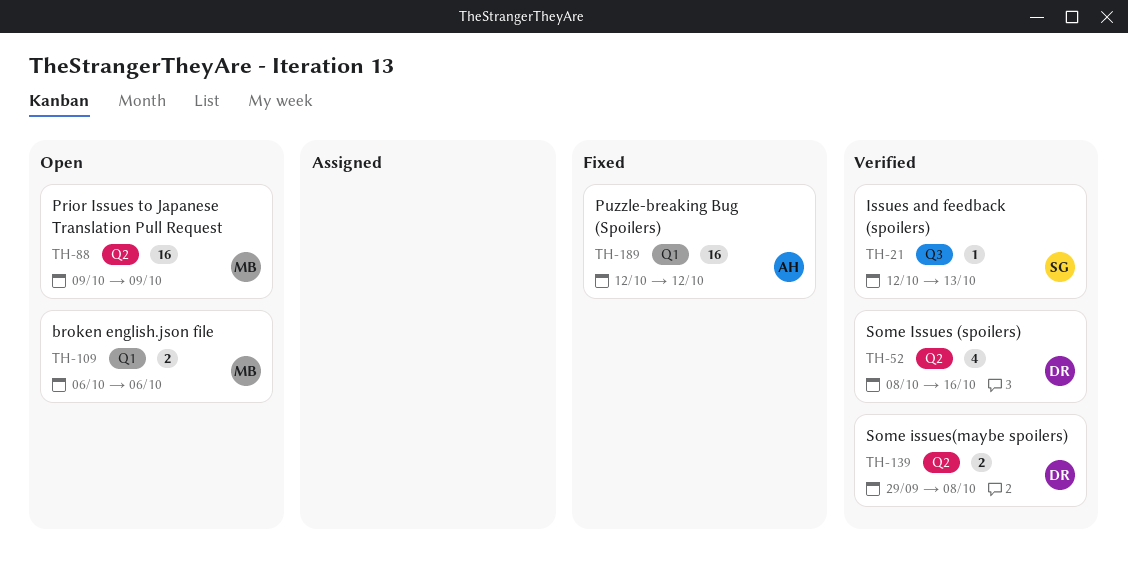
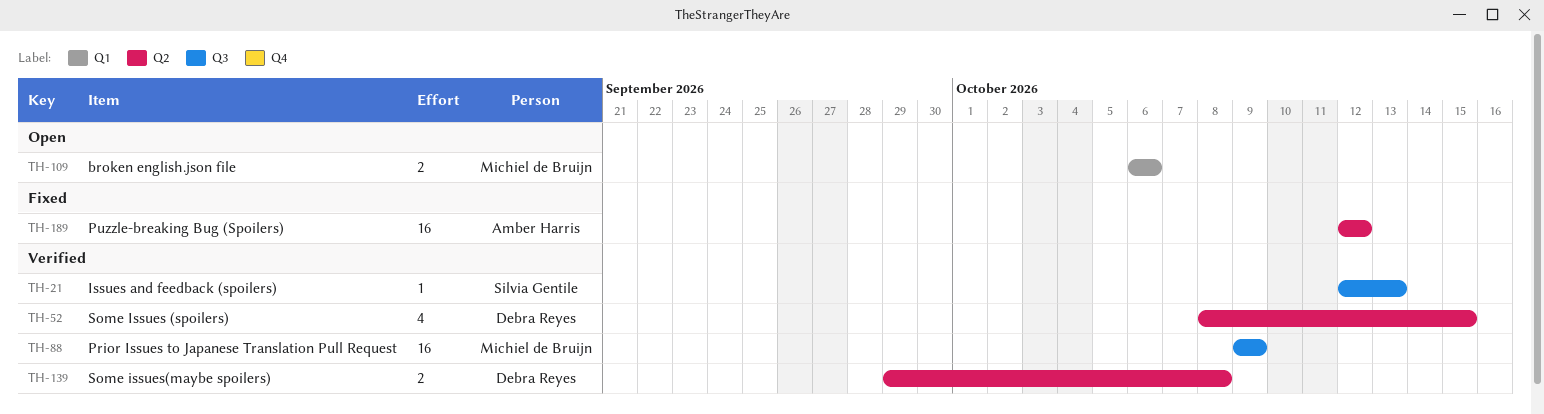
TH-52, due: Oct 16 -> Oct 15
TH-88, status: Open -> Verified
TH-88, label: Q2 -> Q3
TH-189, label: Q1 -> Q2

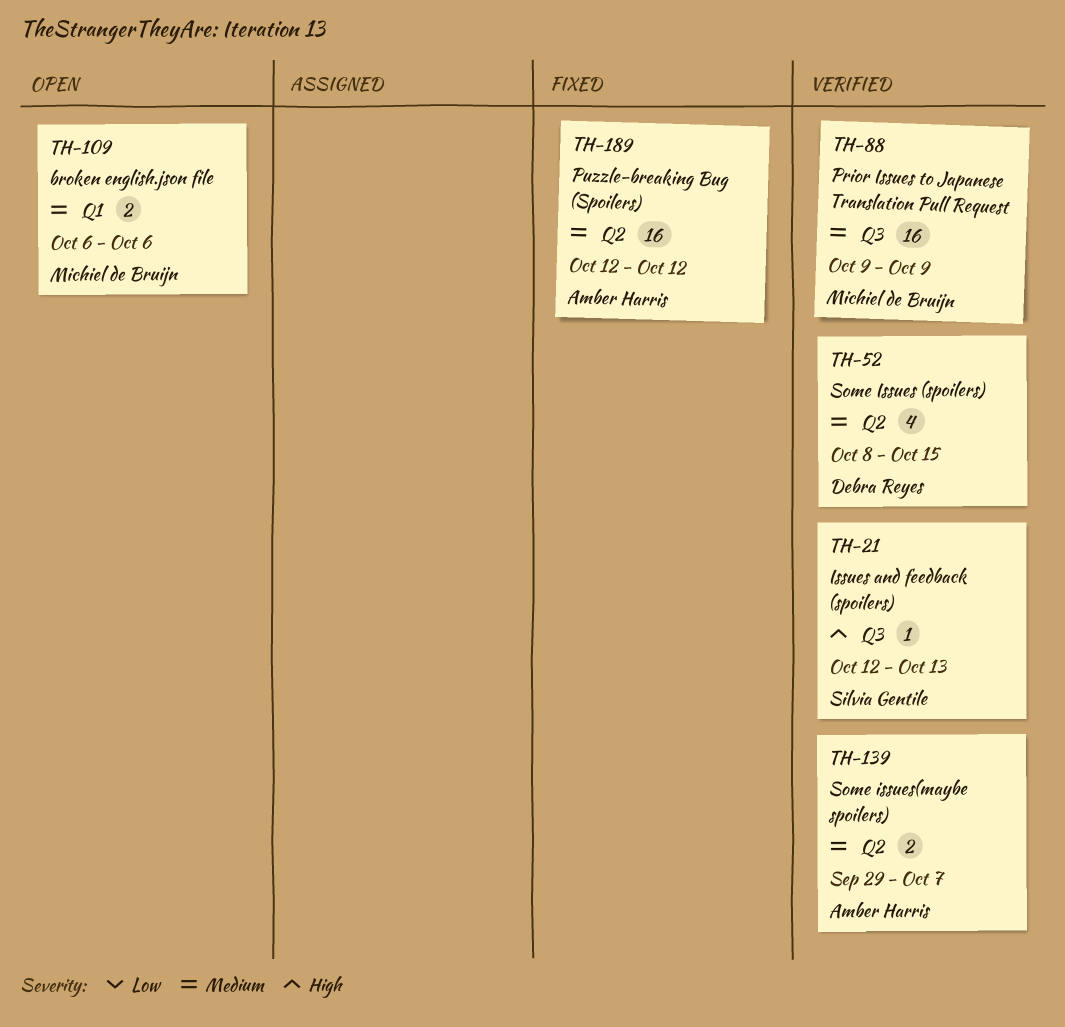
TH-139, owner: Debra Reyes -> Amber Harris
TH-139, due: Oct 8 -> Oct 7

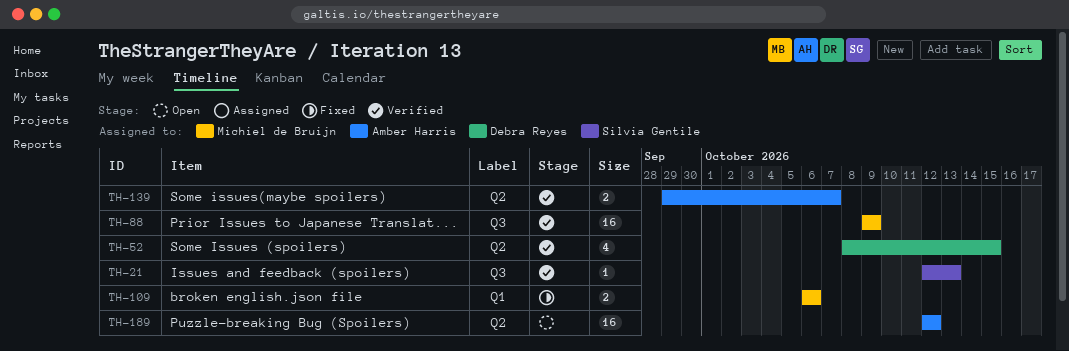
TH-109, status: Open -> Fixed
TH-189, status: Fixed -> Open

